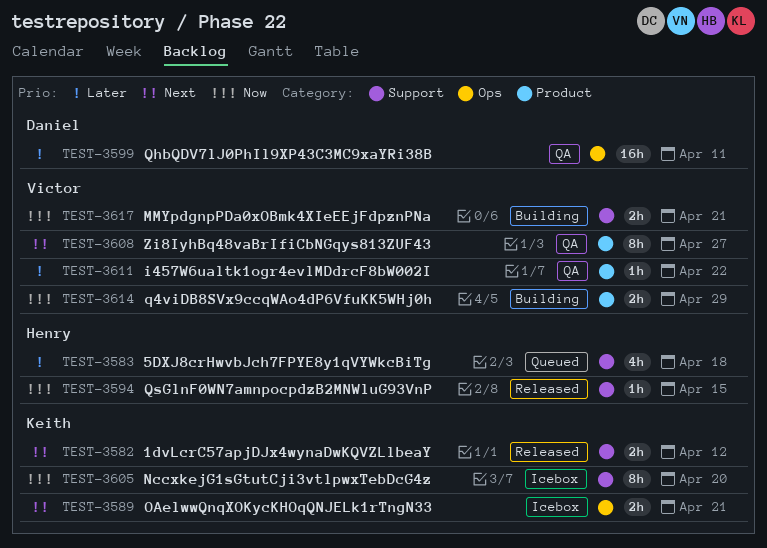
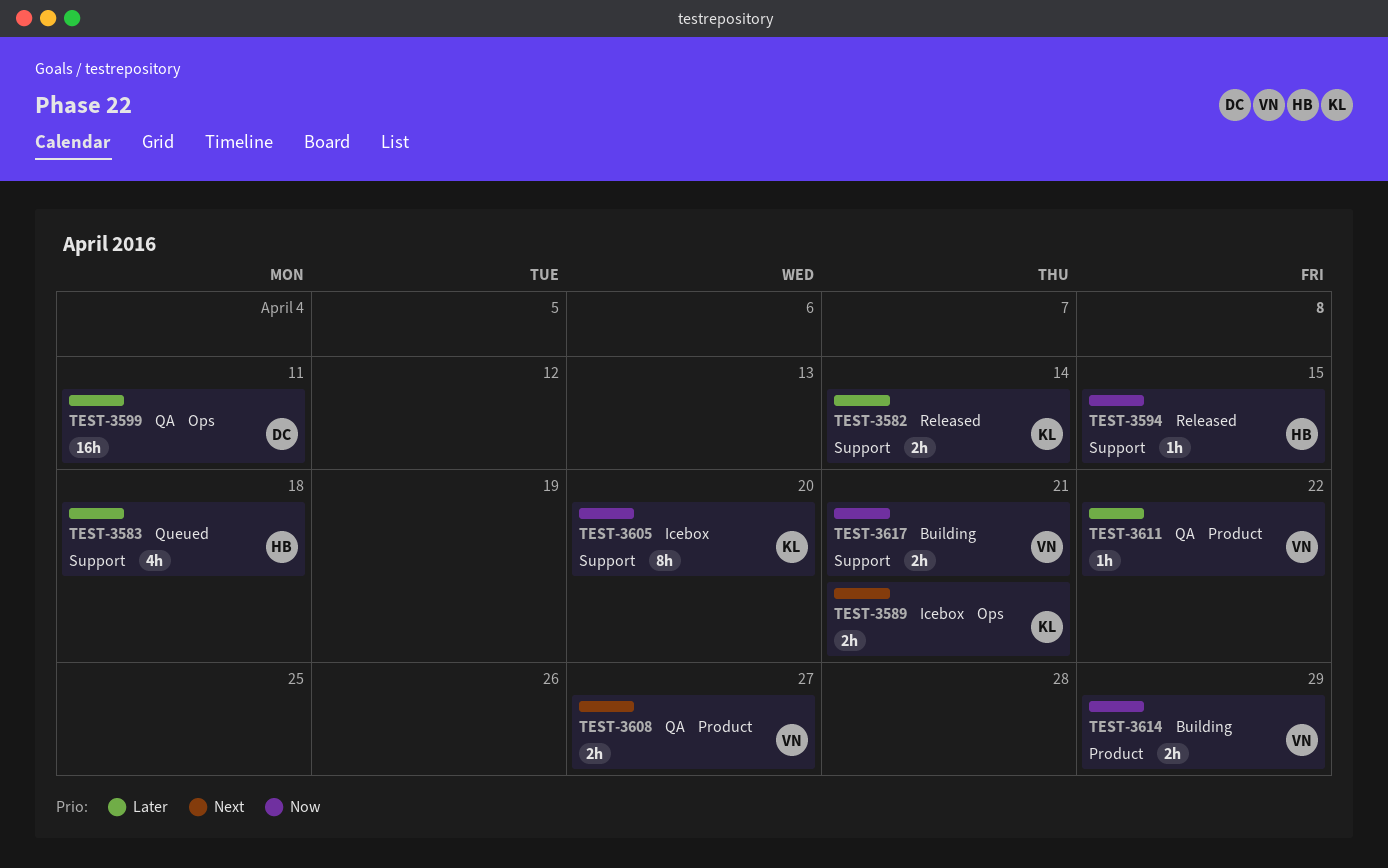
TEST-3582, priority: Next -> Later
TEST-3582, due: Apr 12 -> Apr 14
TEST-3608, estimate: 8h -> 2h

